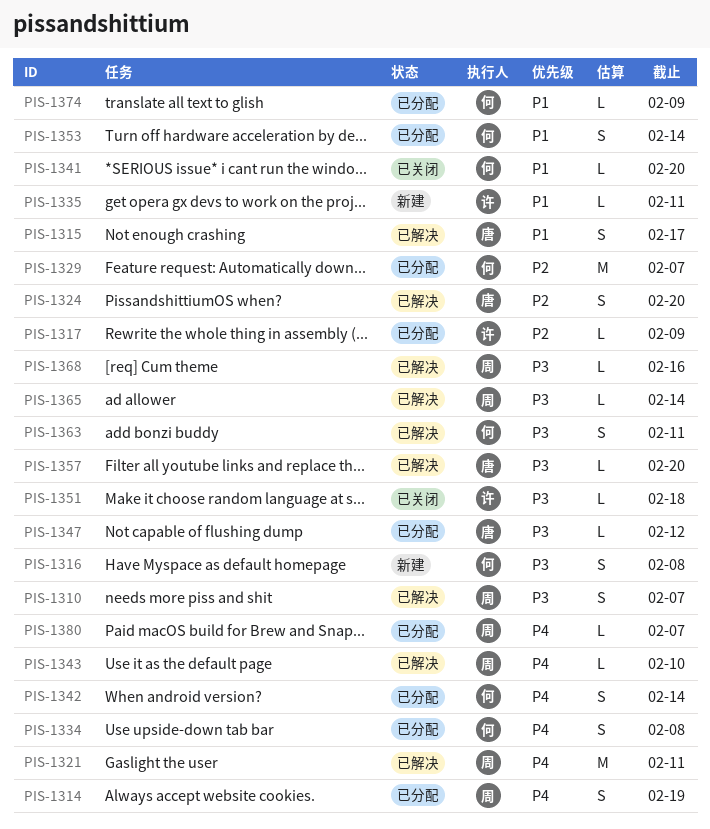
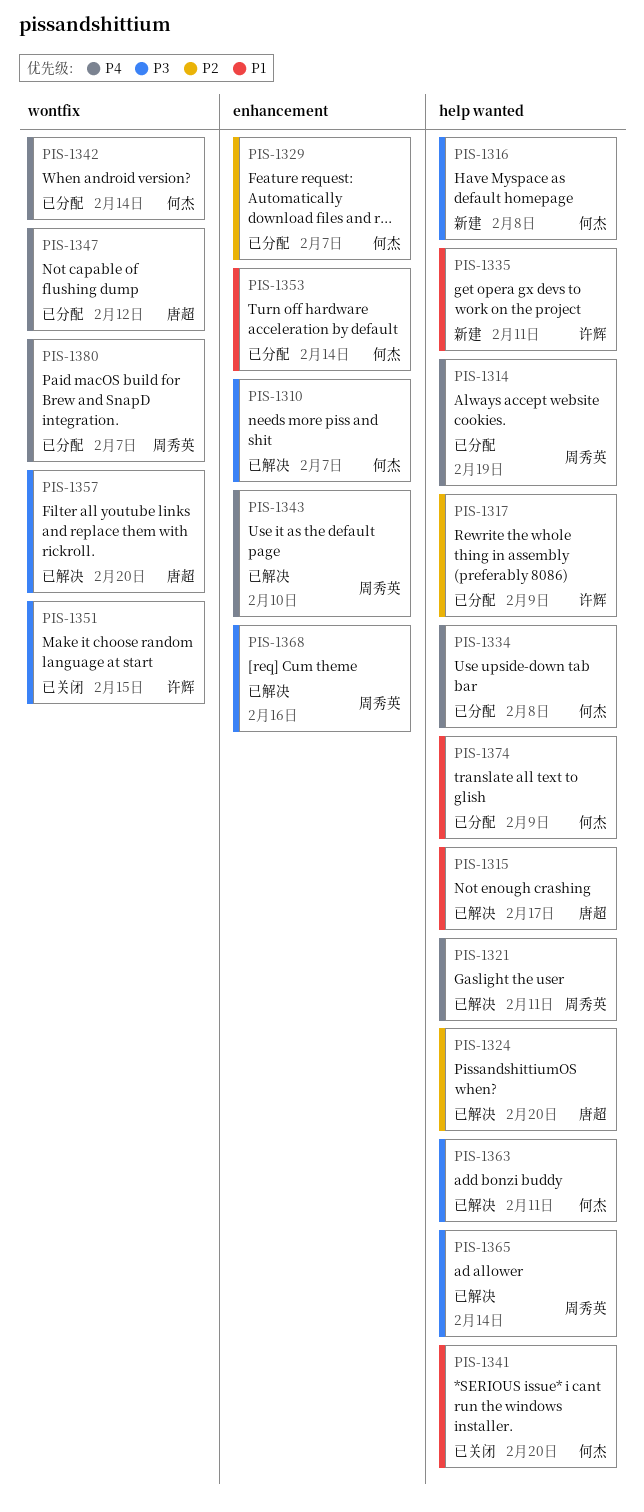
PIS-1310, owner: 周秀英 -> 何杰
PIS-1347, priority: P3 -> P4
PIS-1351, due: Feb 18 -> Feb 15

